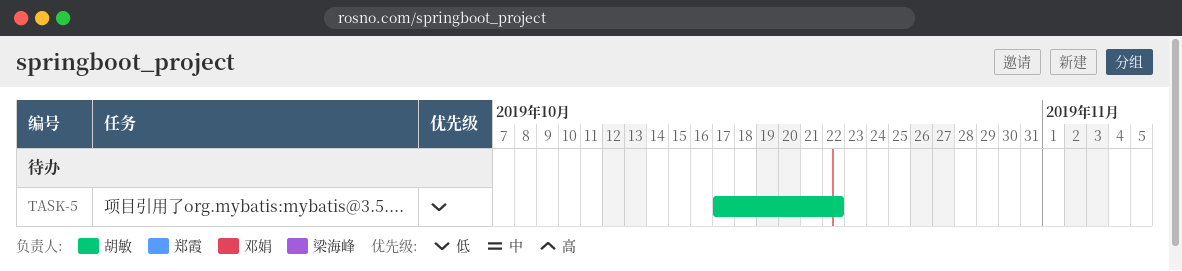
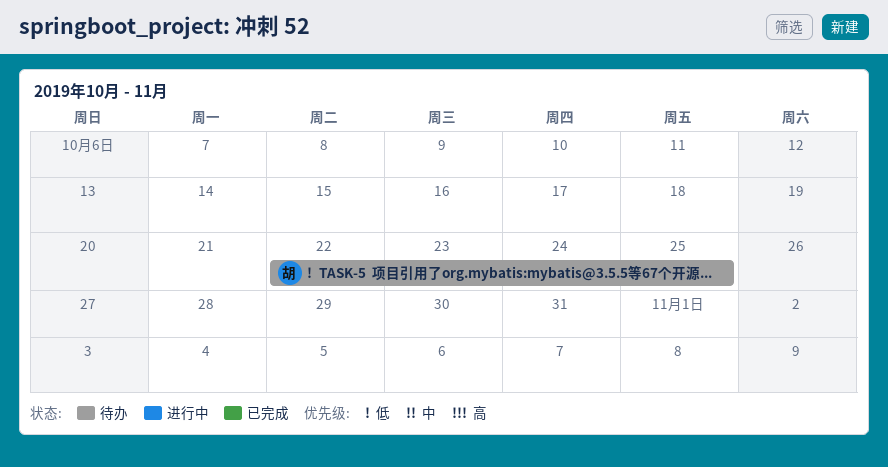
TASK-5, start: Oct 17 -> Oct 22
TASK-5, due: Oct 22 -> Oct 25

